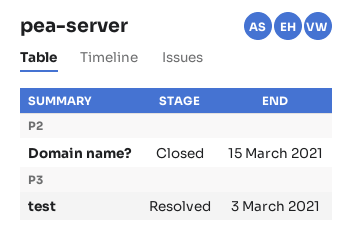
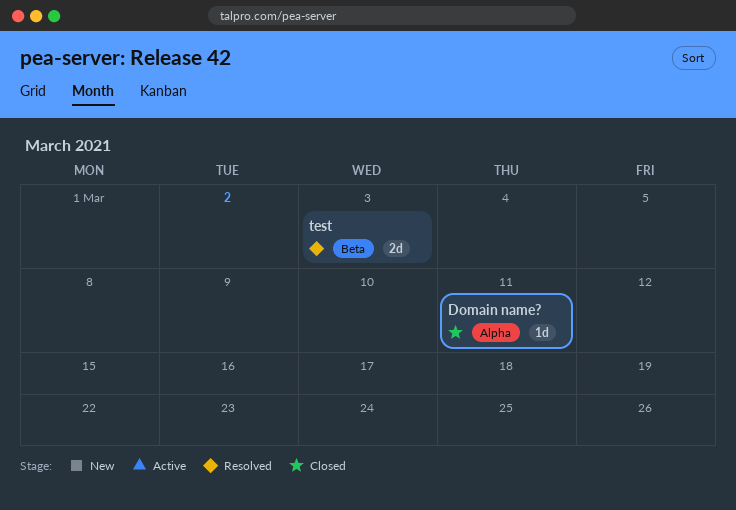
Domain name?, due: Mar 15 -> Mar 11

